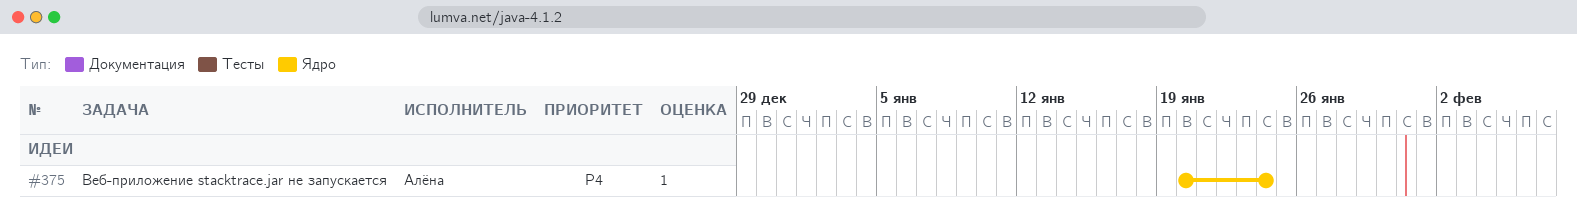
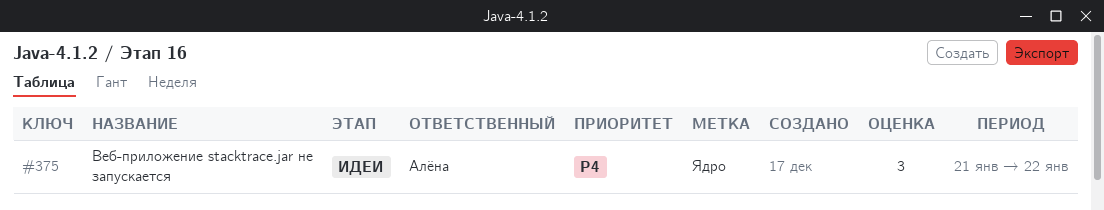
#375, estimate: 1 -> 3
#375, start: Jan 20 -> Jan 21
#375, due: Jan 24 -> Jan 22

